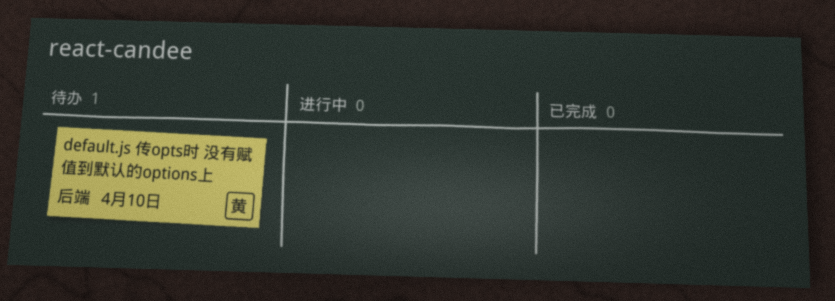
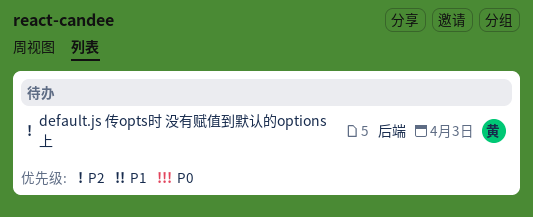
default.js 传opts时 没有赋值到默认的options上, due: Apr 10 -> Apr 3

